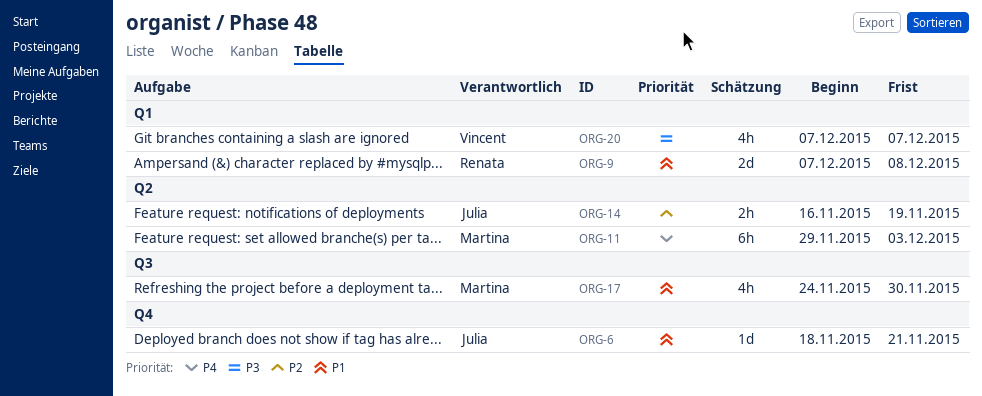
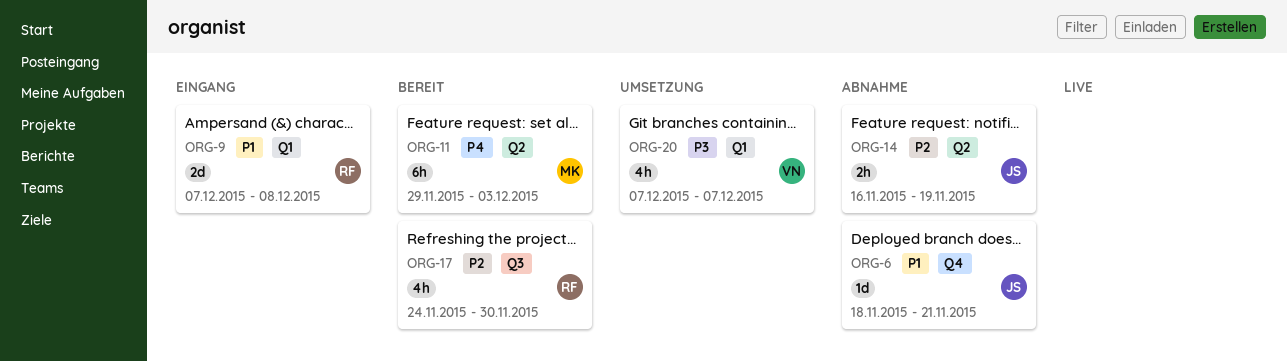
ORG-17, owner: Martina -> Renata
ORG-17, priority: P1 -> P2

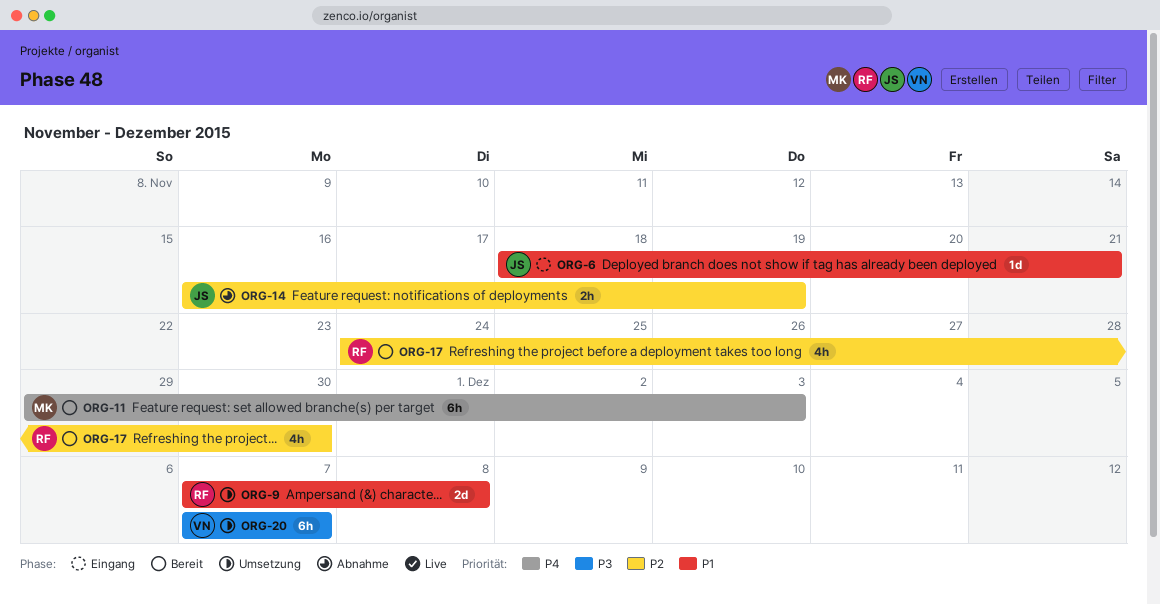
ORG-6, status: Abnahme -> Eingang
ORG-9, status: Eingang -> Umsetzung
ORG-20, estimate: 4h -> 6h

